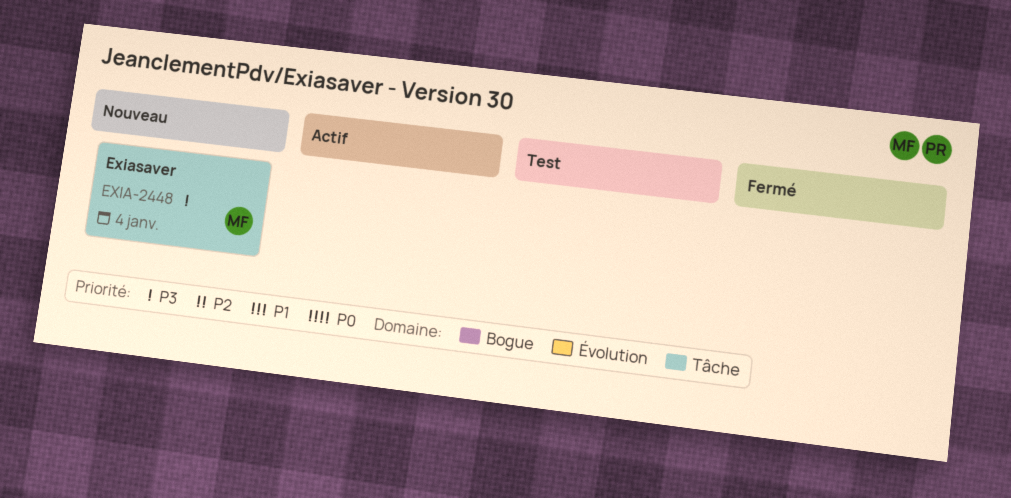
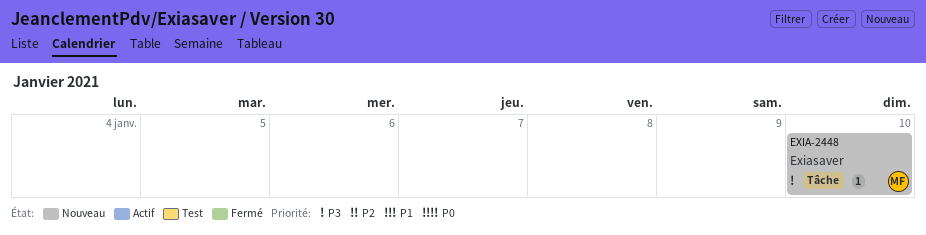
EXIA-2448, day: Jan 4 -> Jan 10

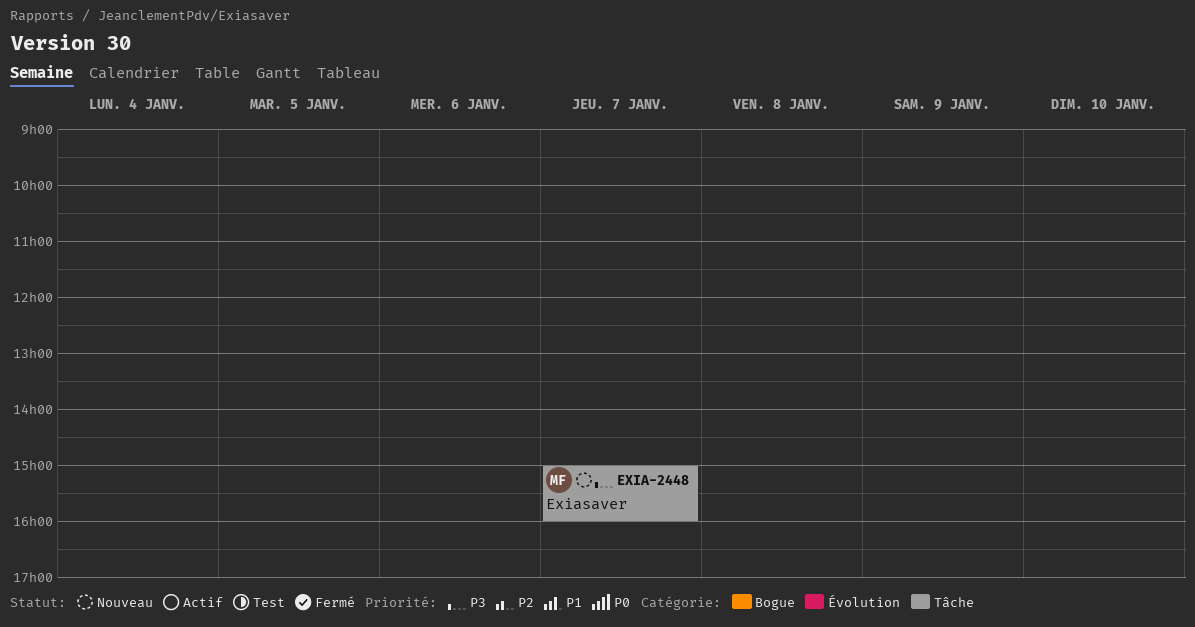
EXIA-2448, day: Jan 10 -> Jan 7

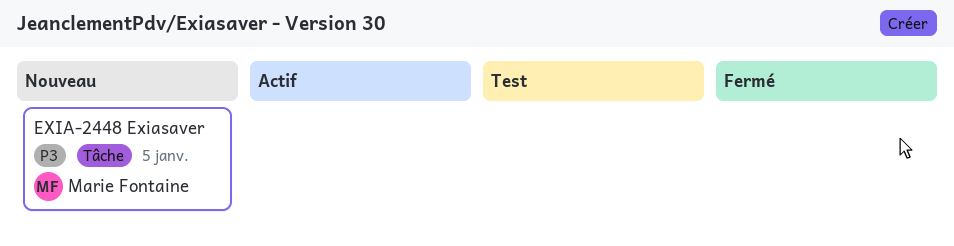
EXIA-2448, day: Jan 7 -> Jan 5

